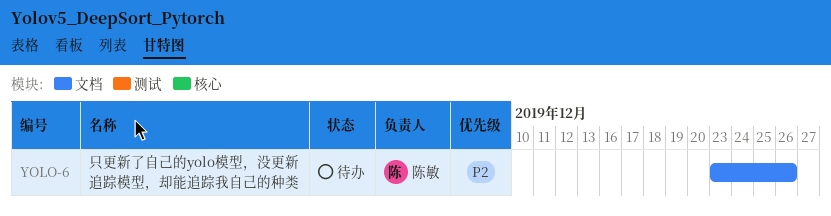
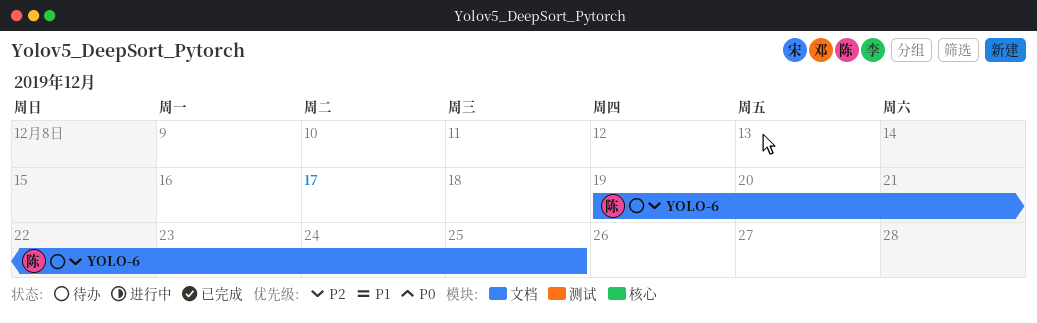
YOLO-6, start: Dec 23 -> Dec 19
YOLO-6, due: Dec 26 -> Dec 25

